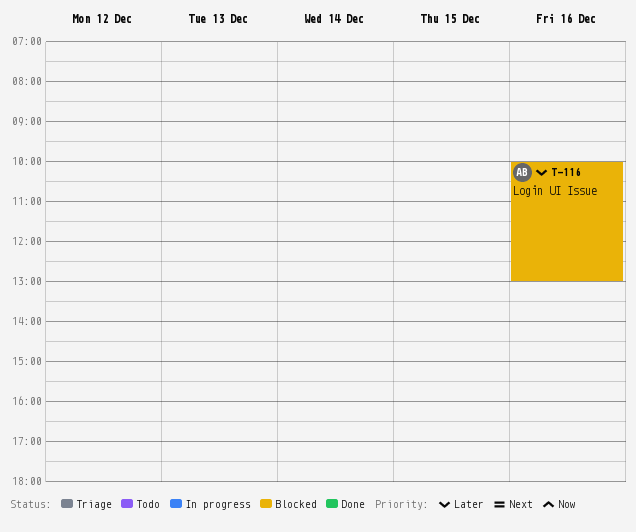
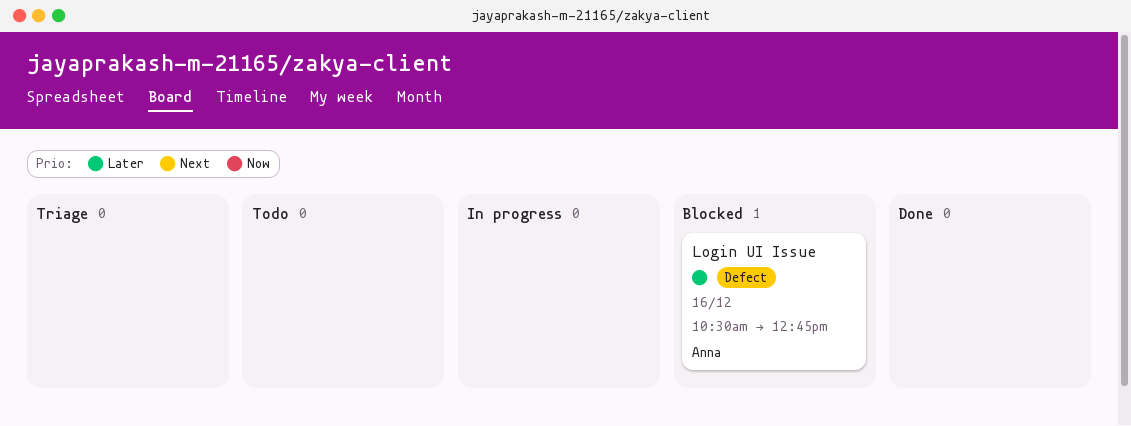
Login UI Issue, begins: 10:00 -> 10:30
Login UI Issue, ends: 13:00 -> 12:45

